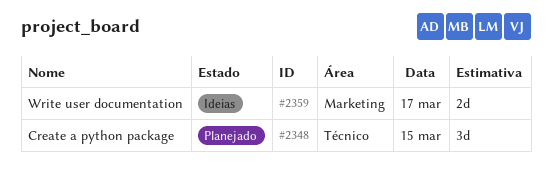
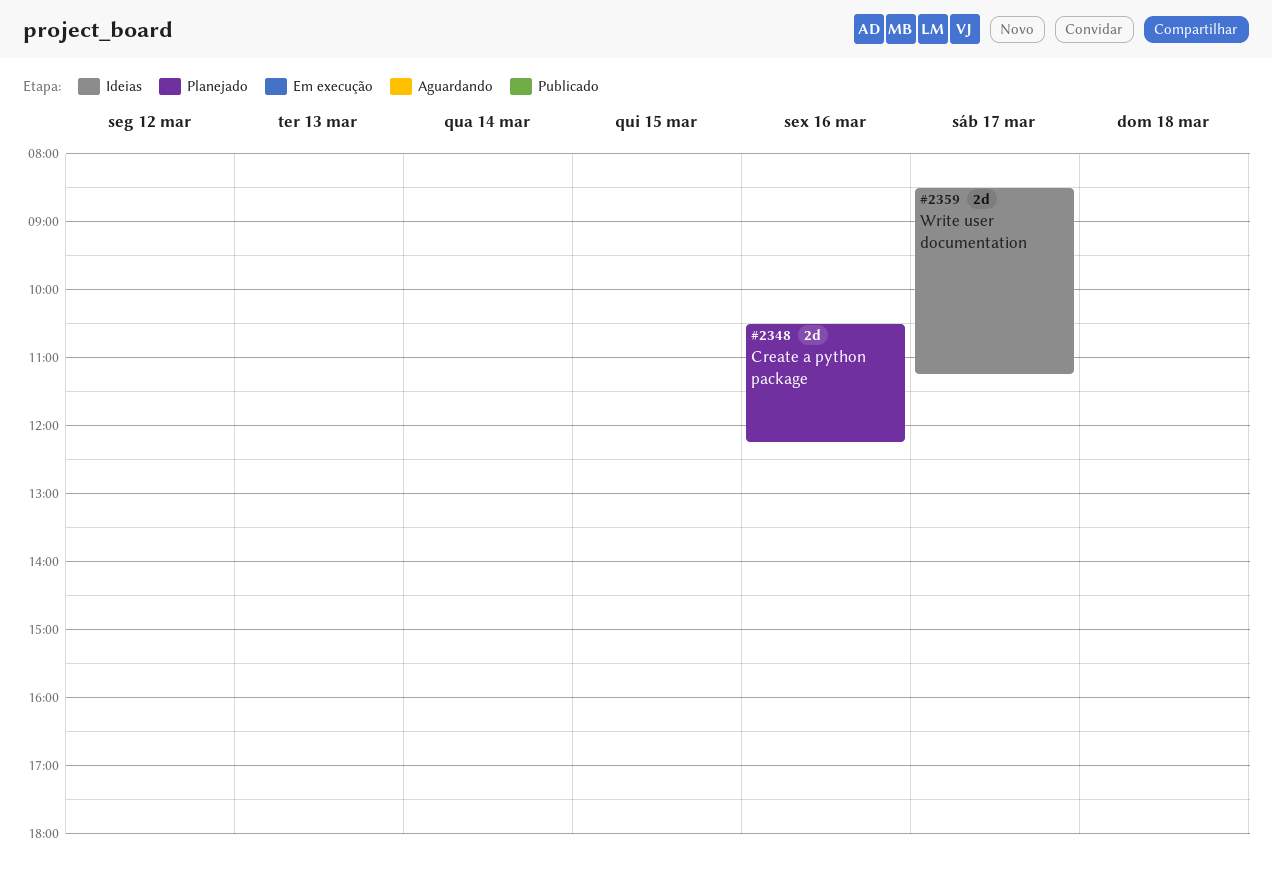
#2348, estimate: 3d -> 2d
#2348, day: Mar 15 -> Mar 16

